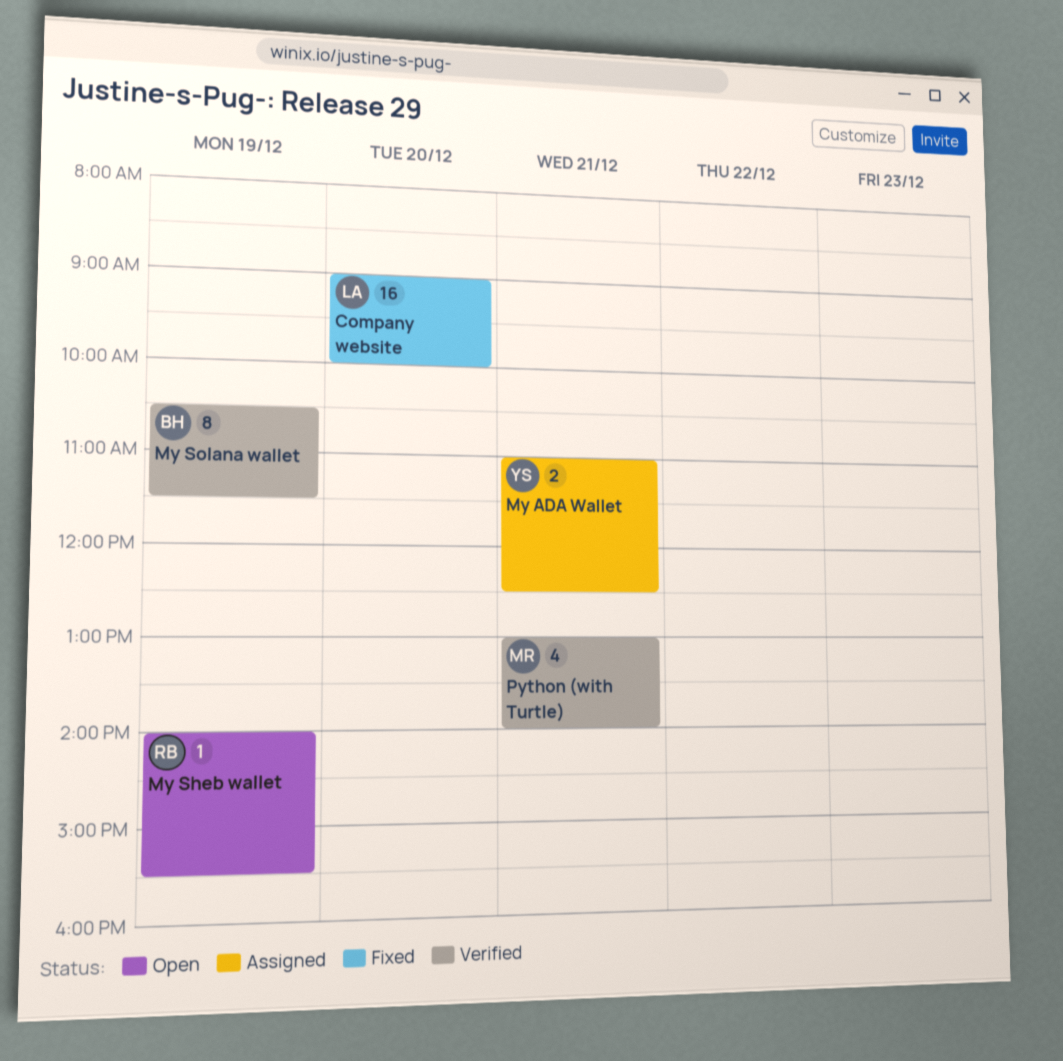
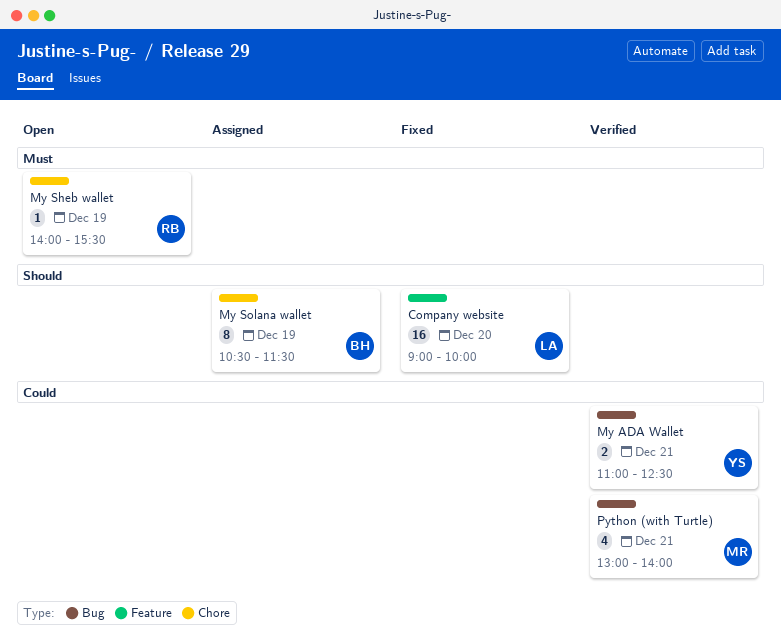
My ADA Wallet, status: Assigned -> Verified
My Solana wallet, status: Verified -> Assigned

